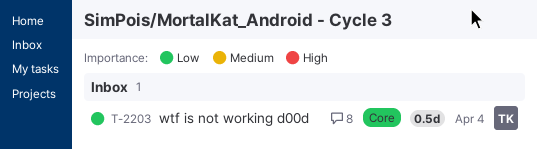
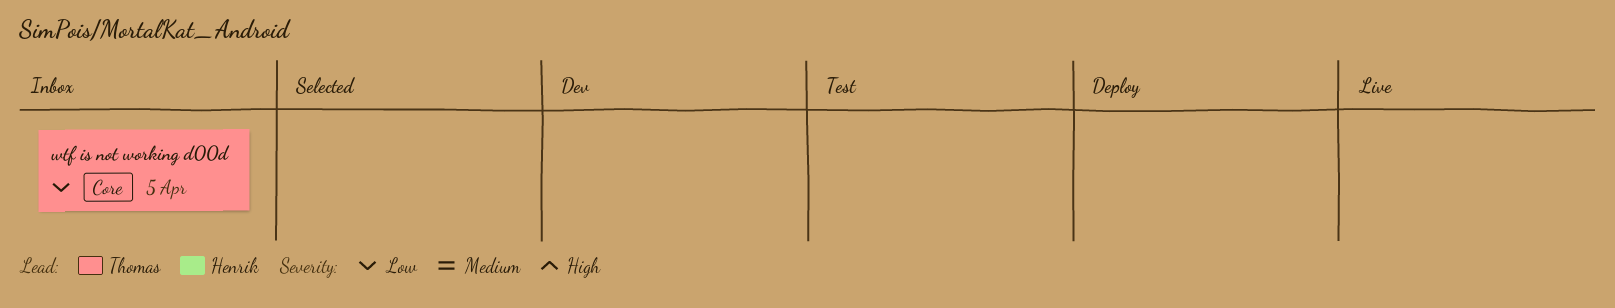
wtf is not working d00d, due: Apr 4 -> Apr 5

